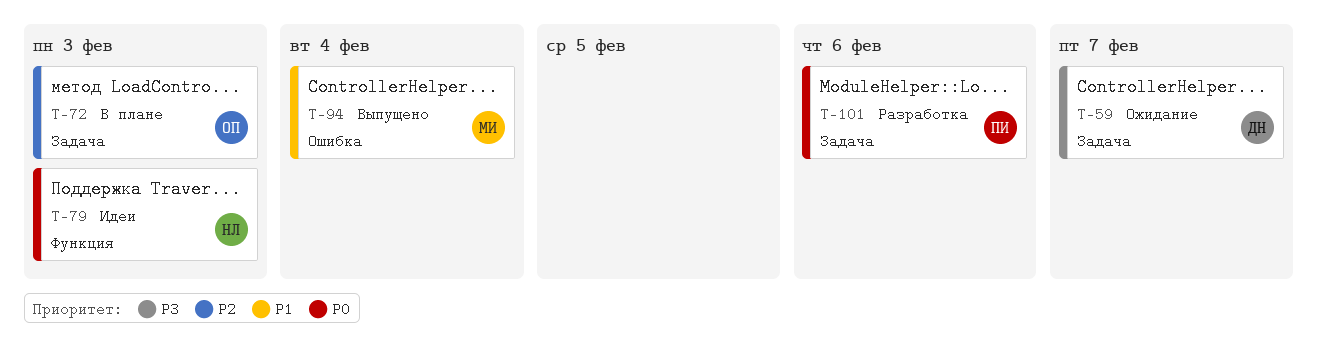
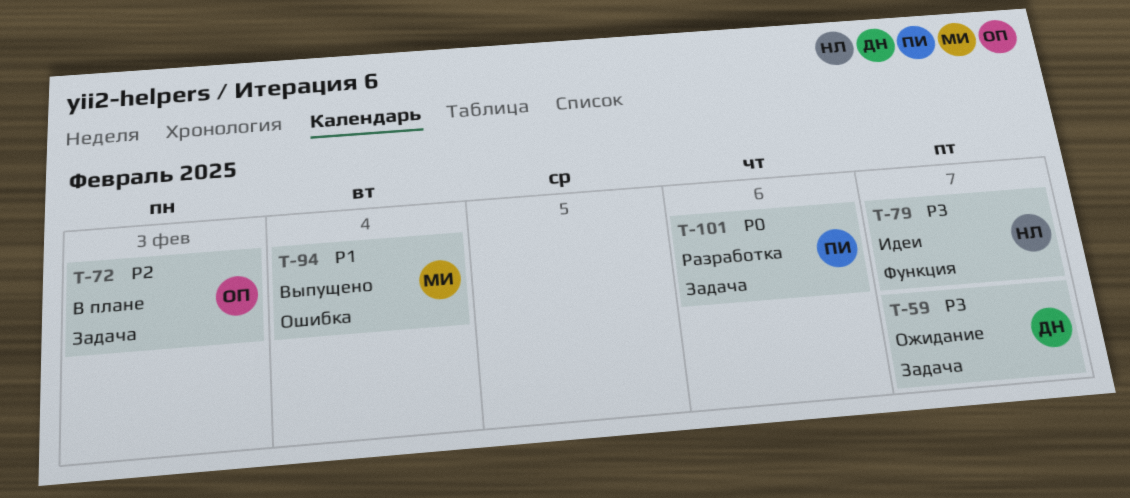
T-79, priority: P0 -> P3
T-79, due: Feb 3 -> Feb 7

